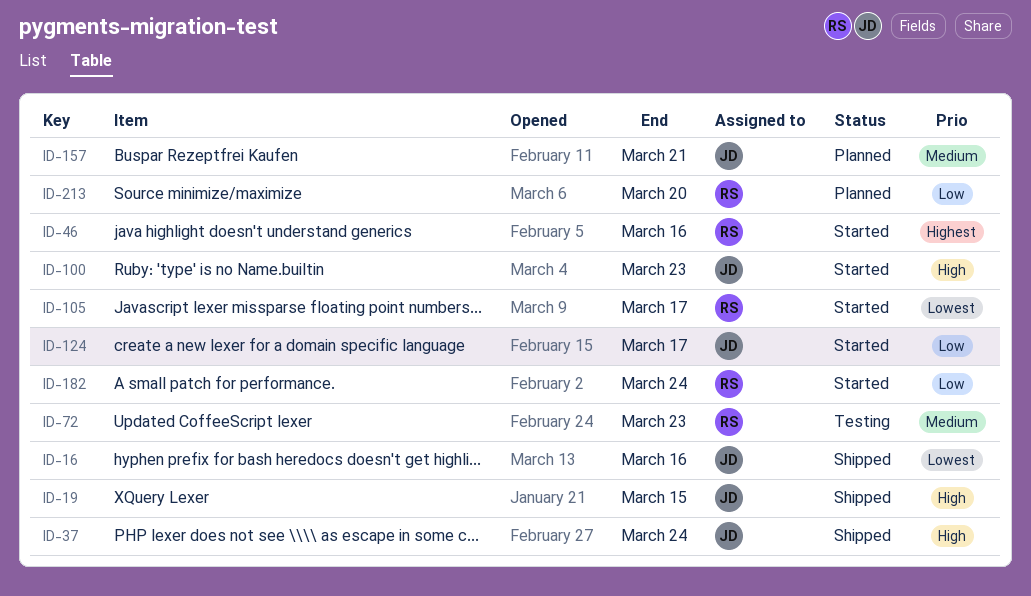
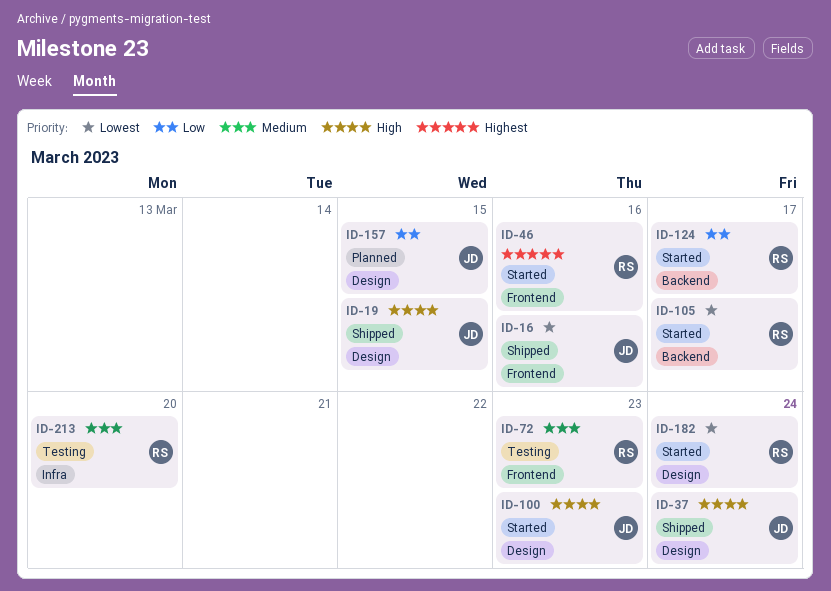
ID-124, owner: JD -> RS
ID-157, priority: Medium -> Low
ID-157, due: Mar 21 -> Mar 15
ID-182, priority: Low -> Lowest
ID-213, status: Planned -> Testing
ID-213, priority: Low -> Medium

